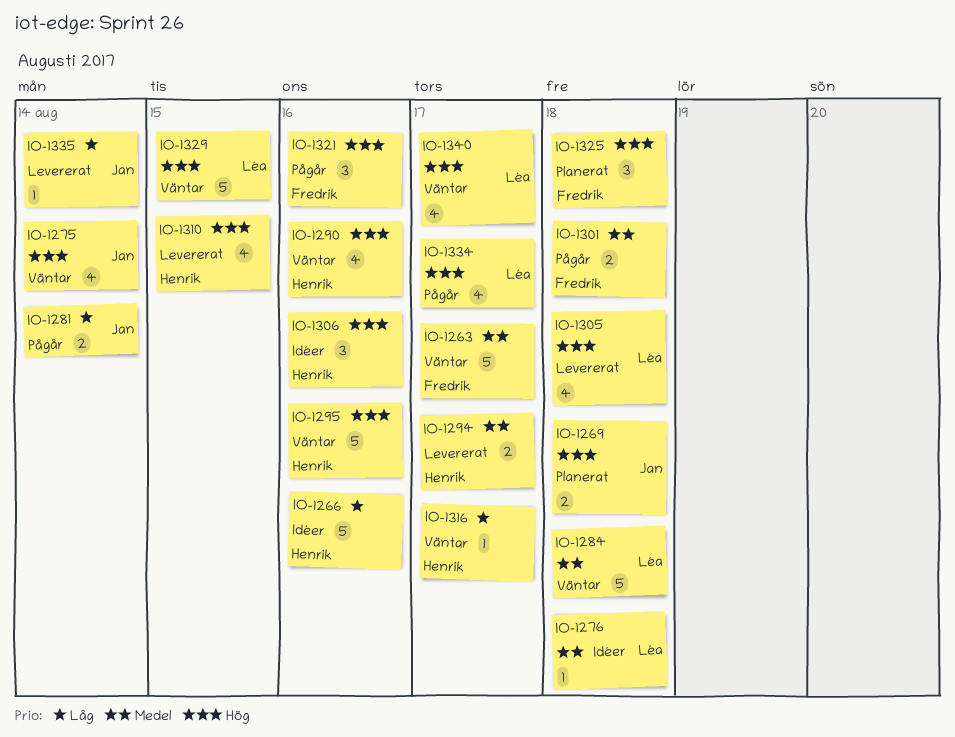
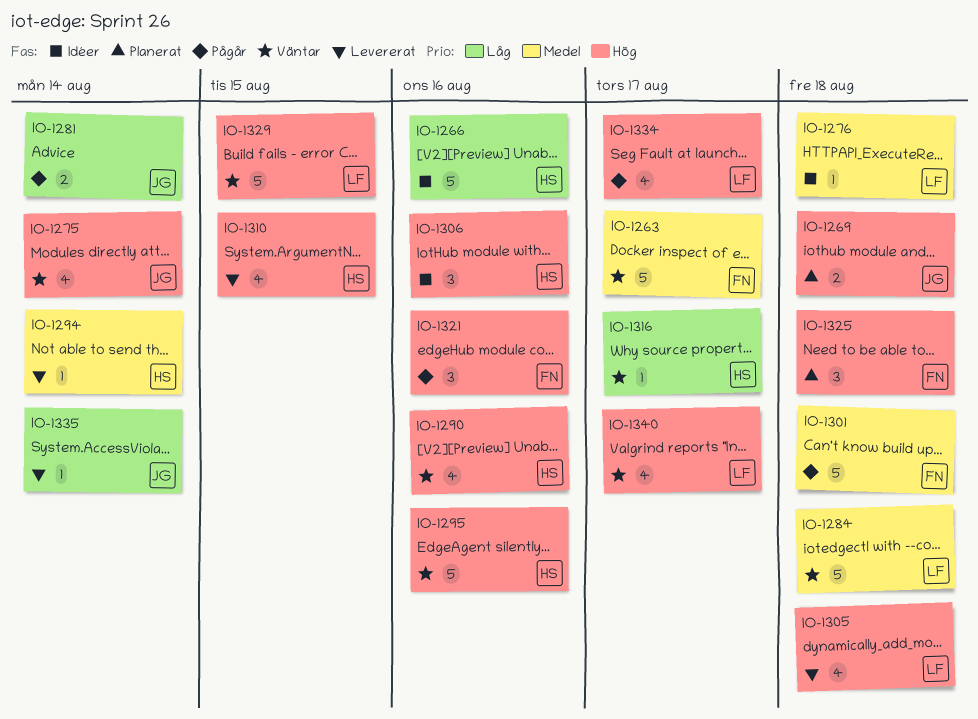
IO-1294, estimate: 2 -> 1
IO-1294, due: Aug 17 -> Aug 14
IO-1301, estimate: 2 -> 5

